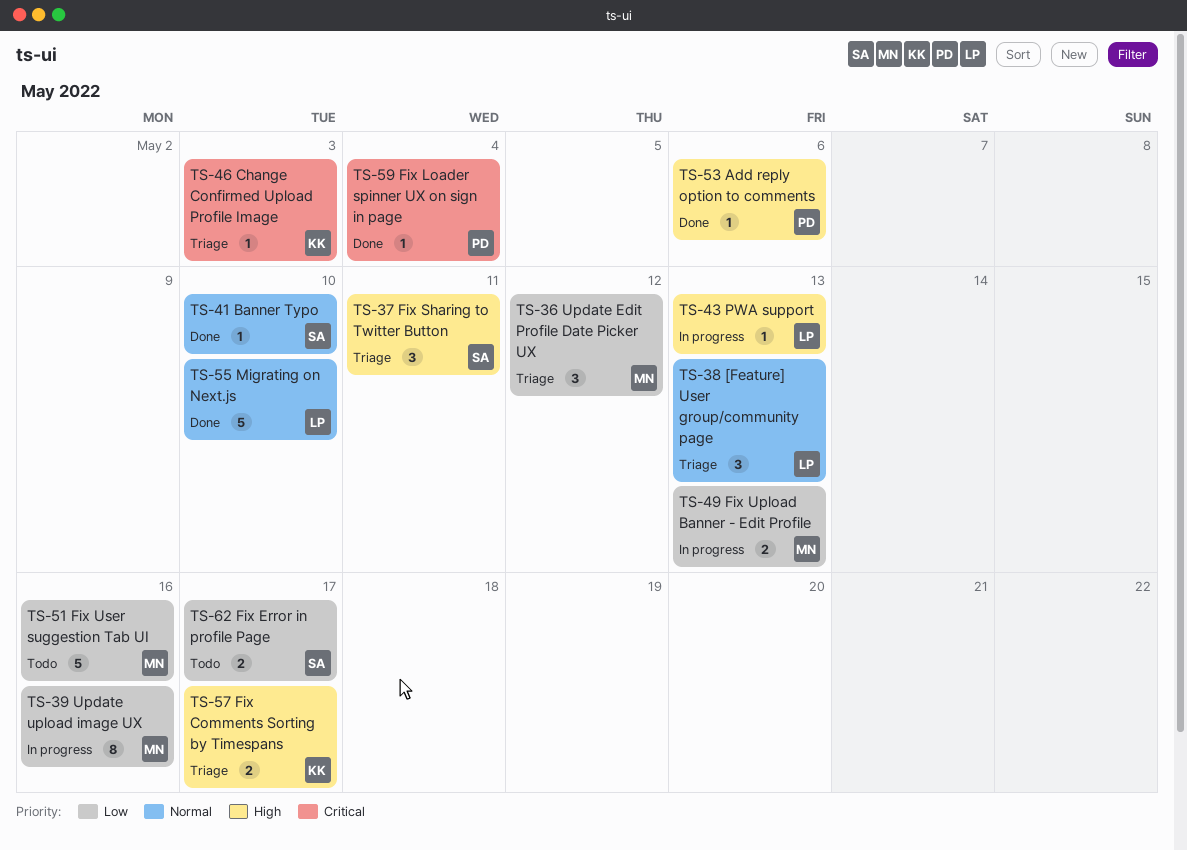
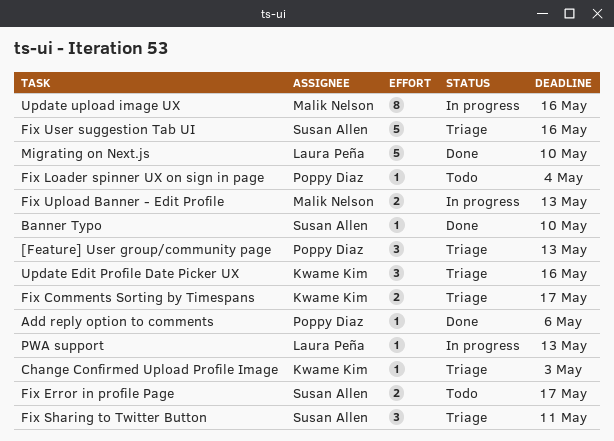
[Feature] User group/community page, owner: Laura Peña -> Poppy Diaz
Fix Loader spinner UX on sign in page, status: Done -> Todo
Fix User suggestion Tab UI, status: Todo -> Triage
Fix User suggestion Tab UI, owner: Malik Nelson -> Susan Allen
Update Edit Profile Date Picker UX, owner: Malik Nelson -> Kwame Kim
Update Edit Profile Date Picker UX, due: May 12 -> May 16

